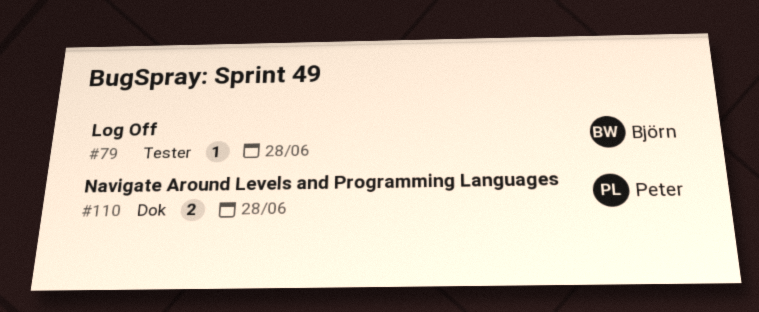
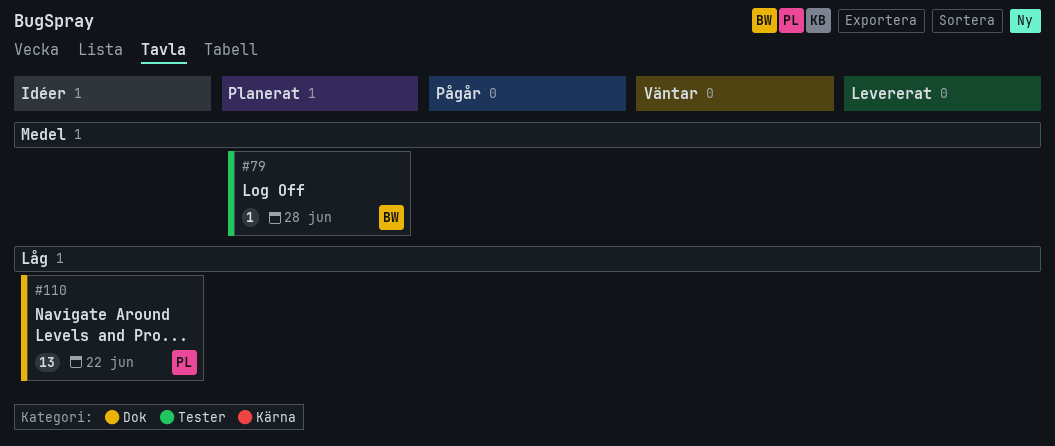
#110, estimate: 2 -> 13
#110, due: Jun 28 -> Jun 22

